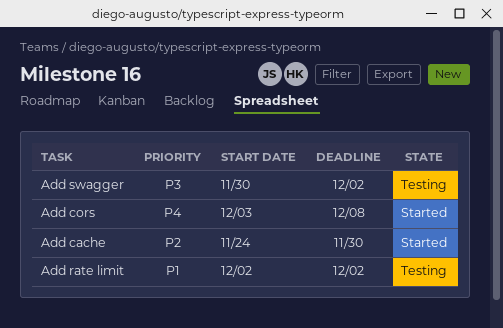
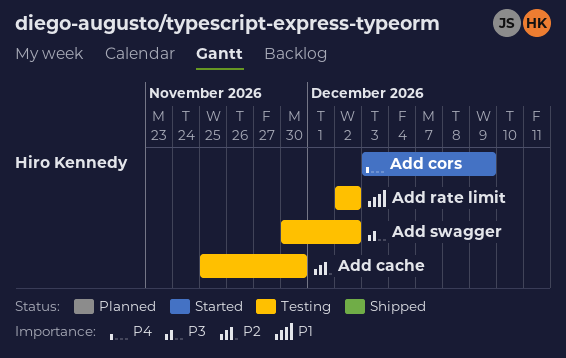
Add cache, status: Started -> Testing
Add cache, start: Nov 24 -> Nov 25
Add cors, due: Dec 8 -> Dec 9

